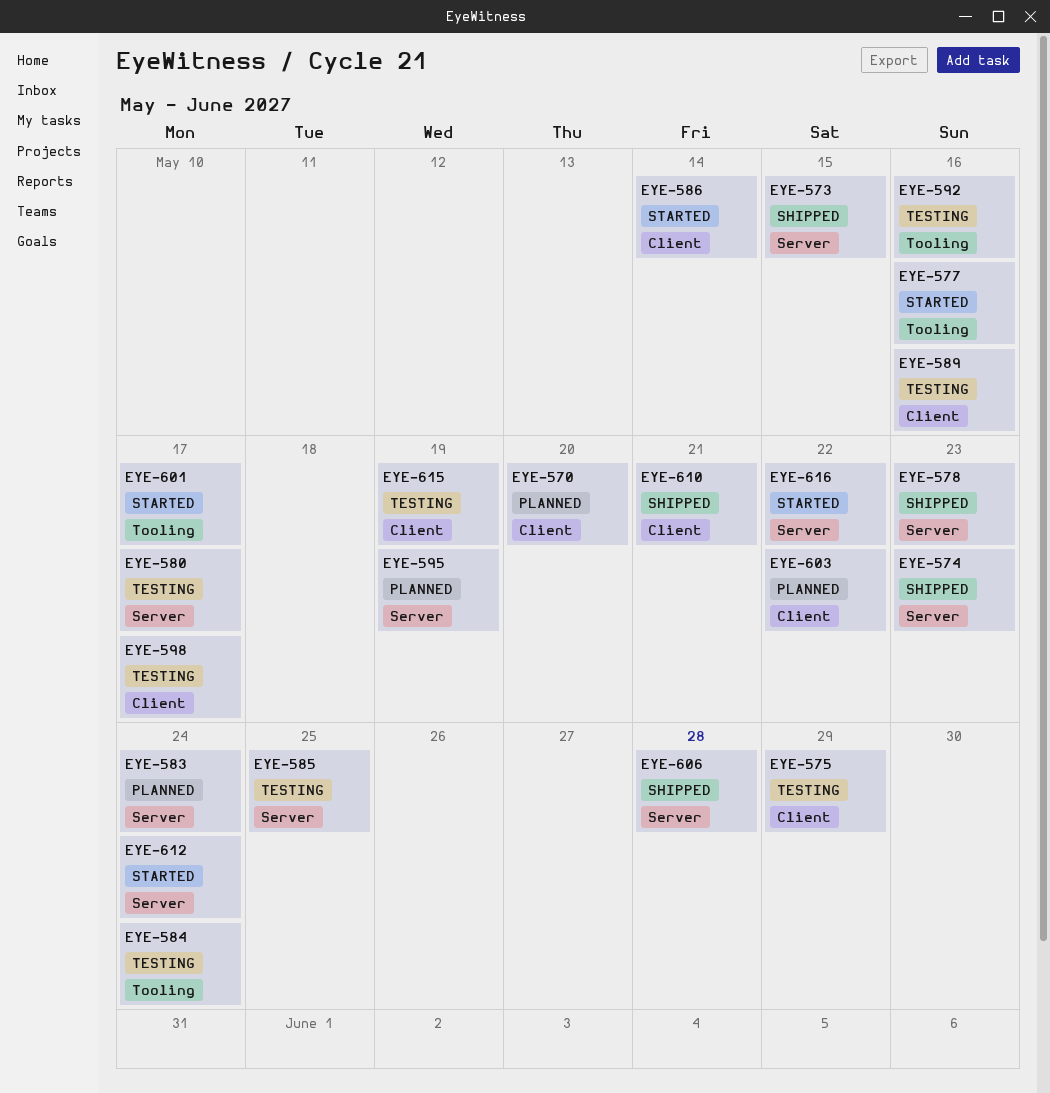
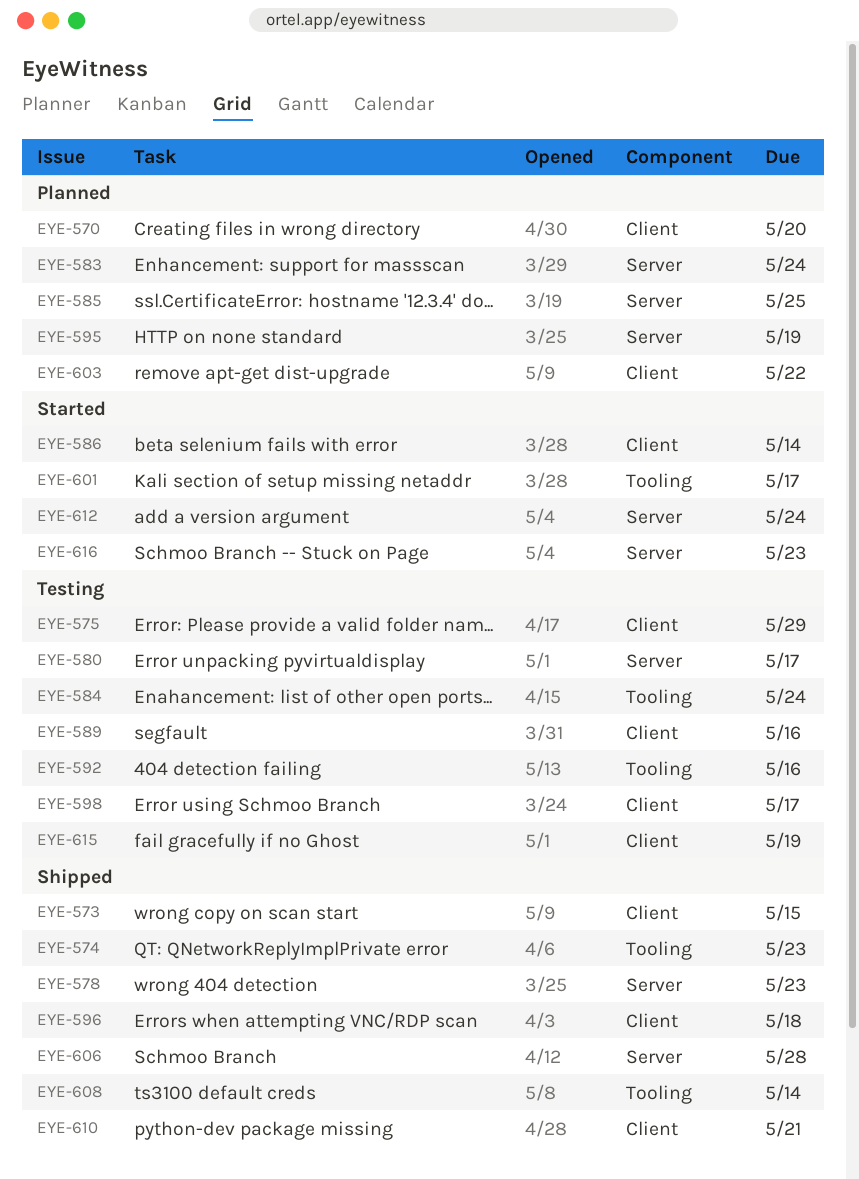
EYE-573, label: Server -> Client
EYE-574, label: Server -> Tooling
EYE-577: present -> none
EYE-585, status: Testing -> Planned
EYE-596: none -> present
EYE-608: none -> present
EYE-616, due: May 22 -> May 23

